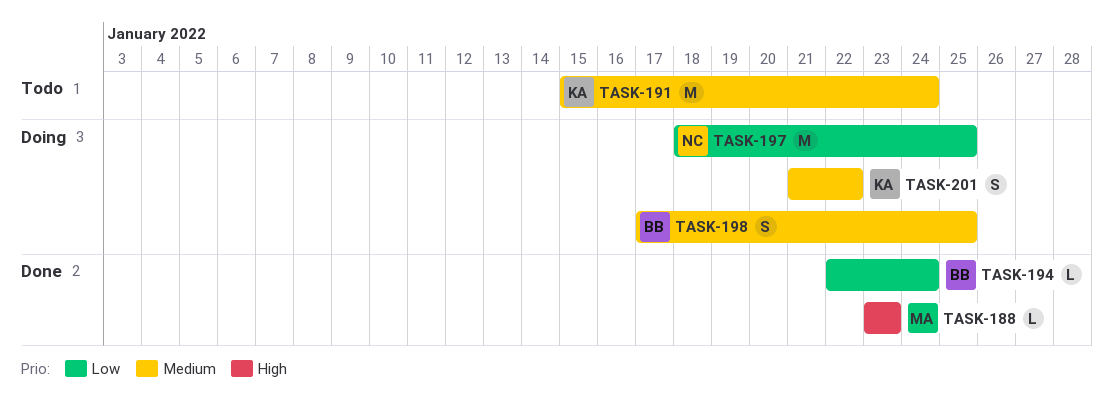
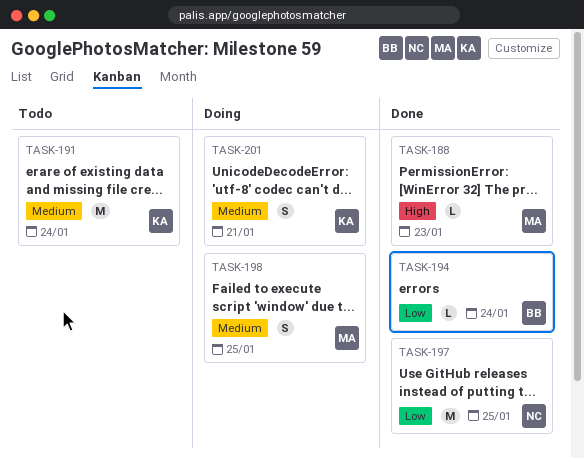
TASK-197, status: Doing -> Done
TASK-198, owner: BB -> MA
TASK-201, due: Jan 22 -> Jan 21

